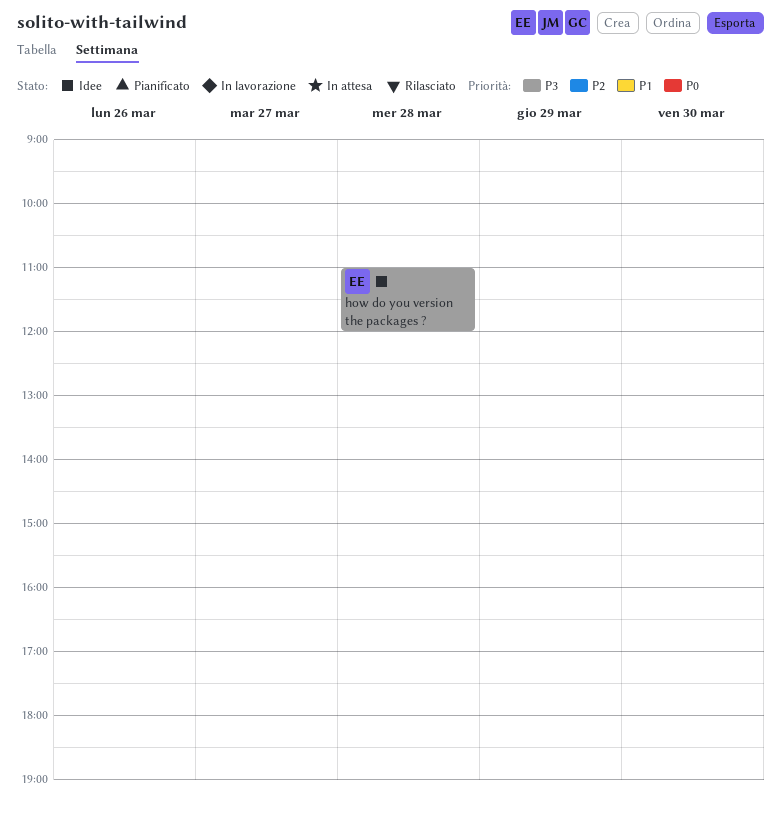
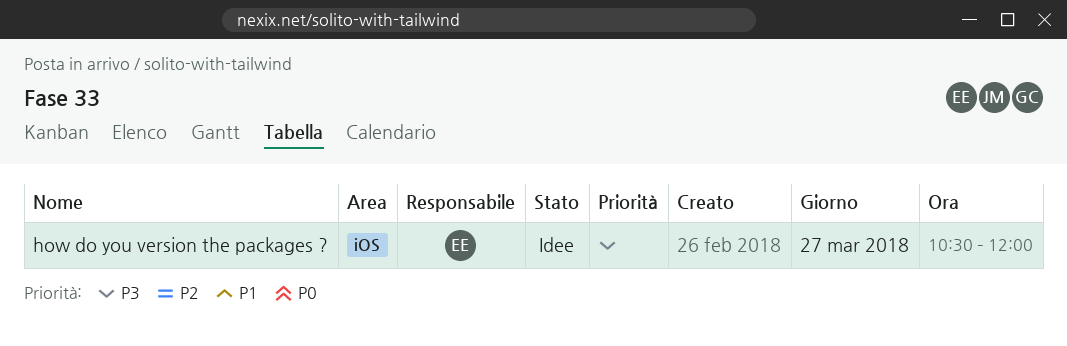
how do you version the packages ?, day: Mar 28 -> Mar 27
how do you version the packages ?, begins: 11:00 -> 10:30

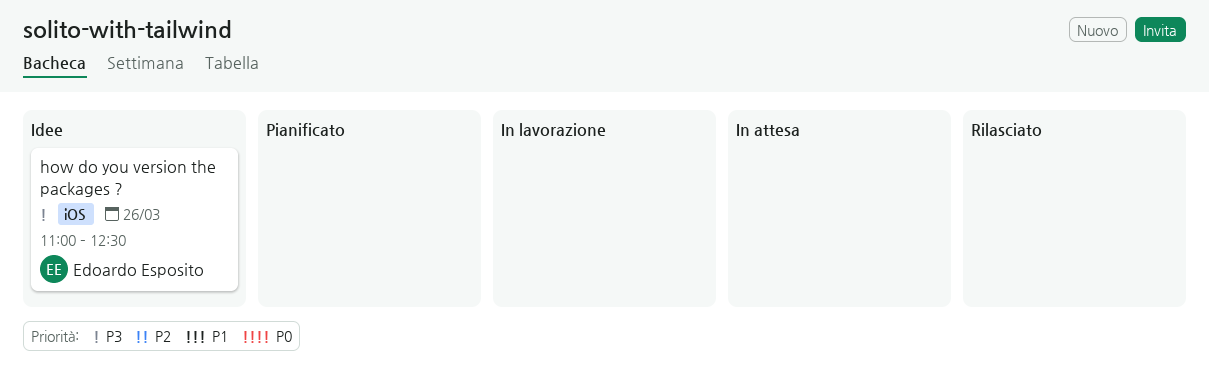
how do you version the packages ?, day: Mar 27 -> Mar 26
how do you version the packages ?, begins: 10:30 -> 11:00
how do you version the packages ?, ends: 12:00 -> 12:30

